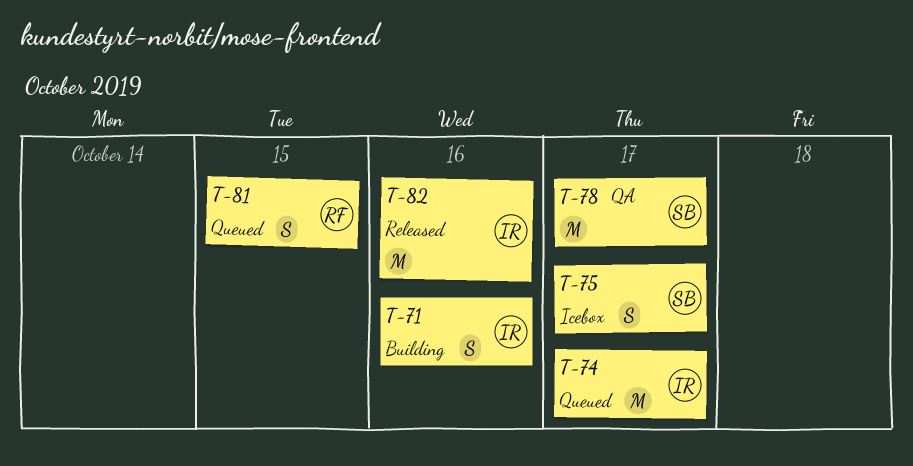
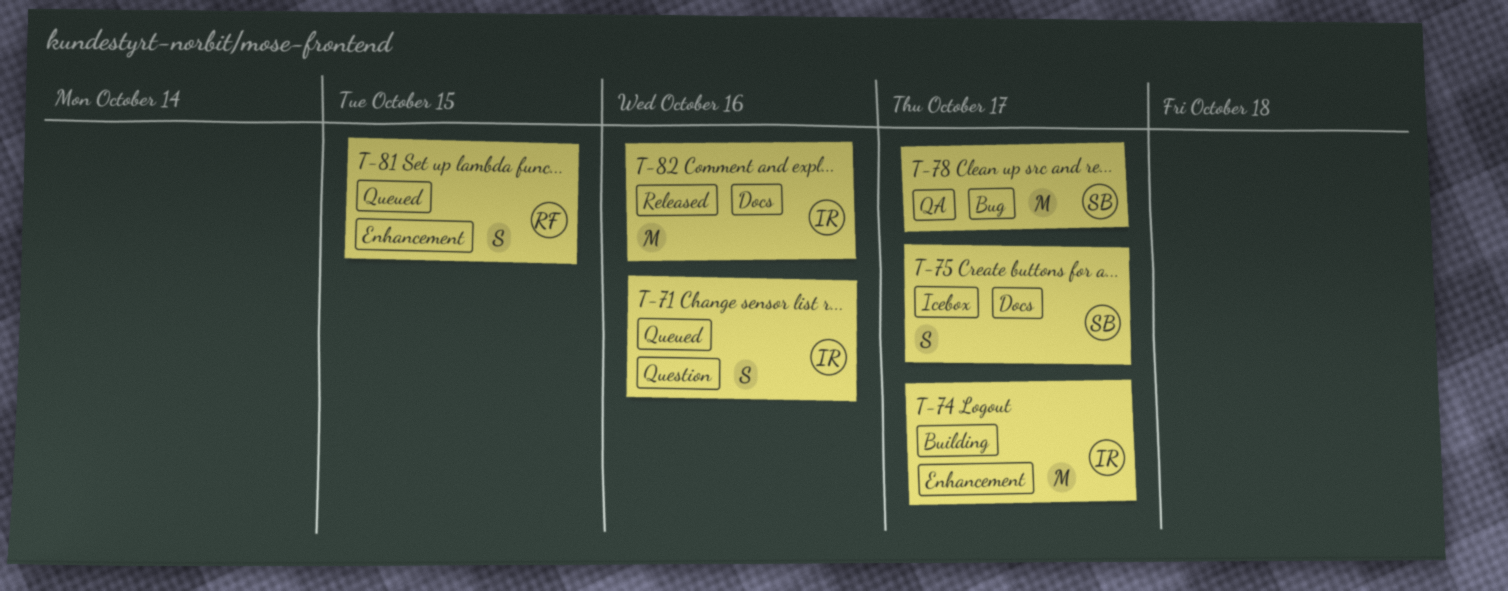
T-71, status: Building -> Queued
T-74, status: Queued -> Building

